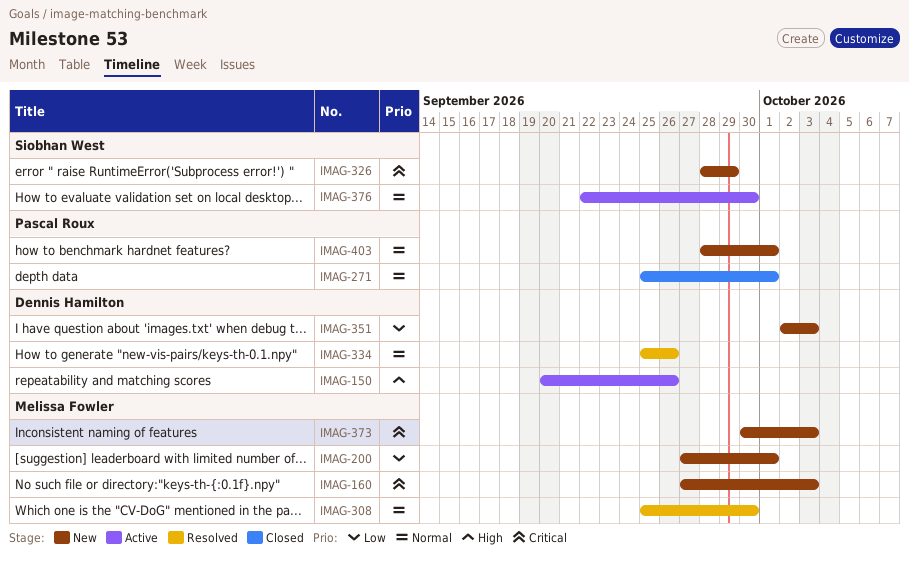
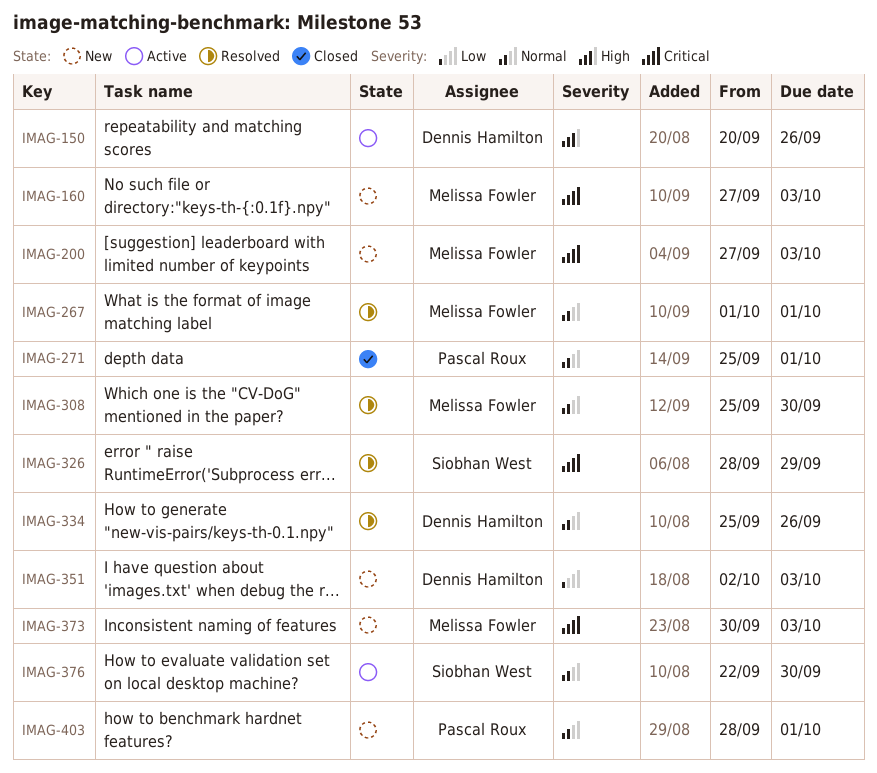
IMAG-200, priority: Low -> Critical
IMAG-200, due: Oct 1 -> Oct 3
IMAG-267: none -> present
IMAG-326, status: New -> Resolved

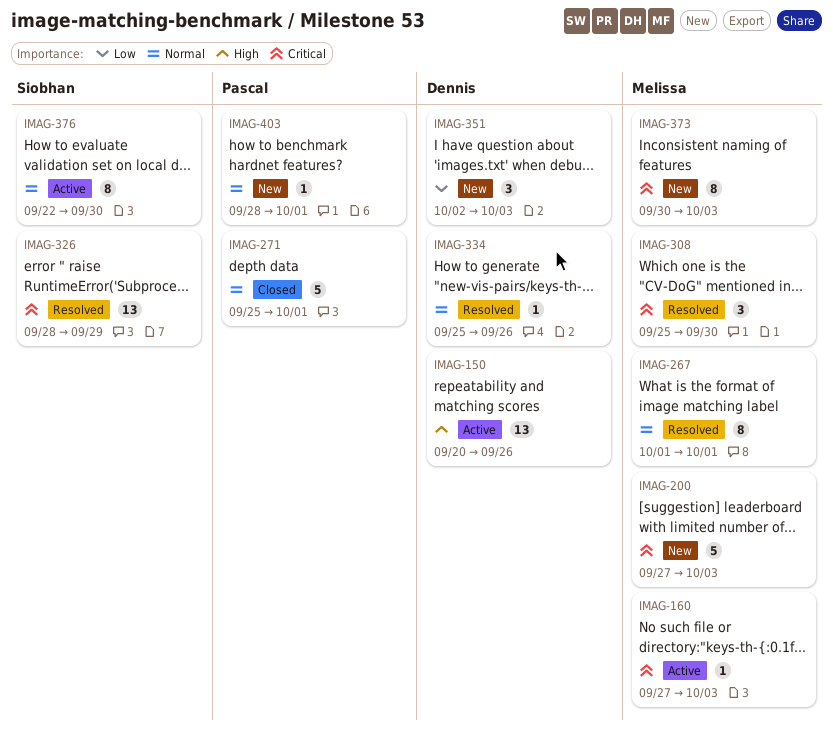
IMAG-160, status: New -> Active
IMAG-308, priority: Normal -> Critical

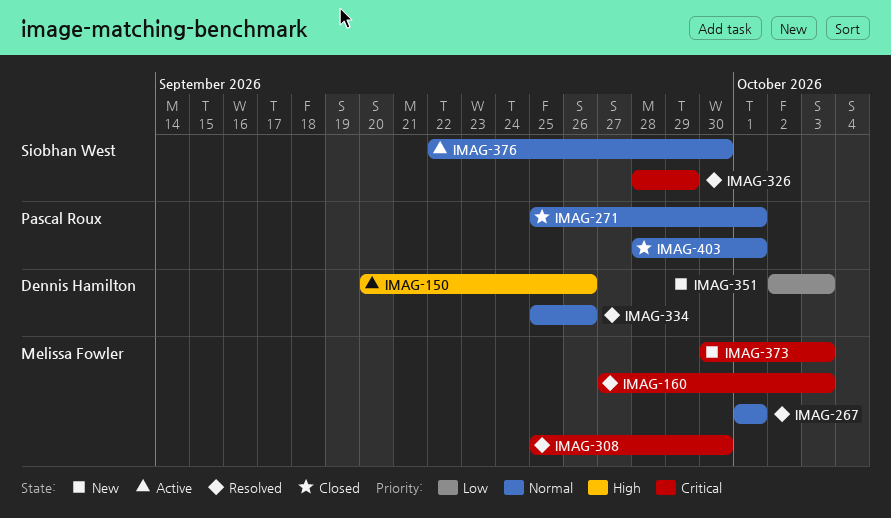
IMAG-160, status: Active -> Resolved
IMAG-200: present -> none
IMAG-403, status: New -> Closed

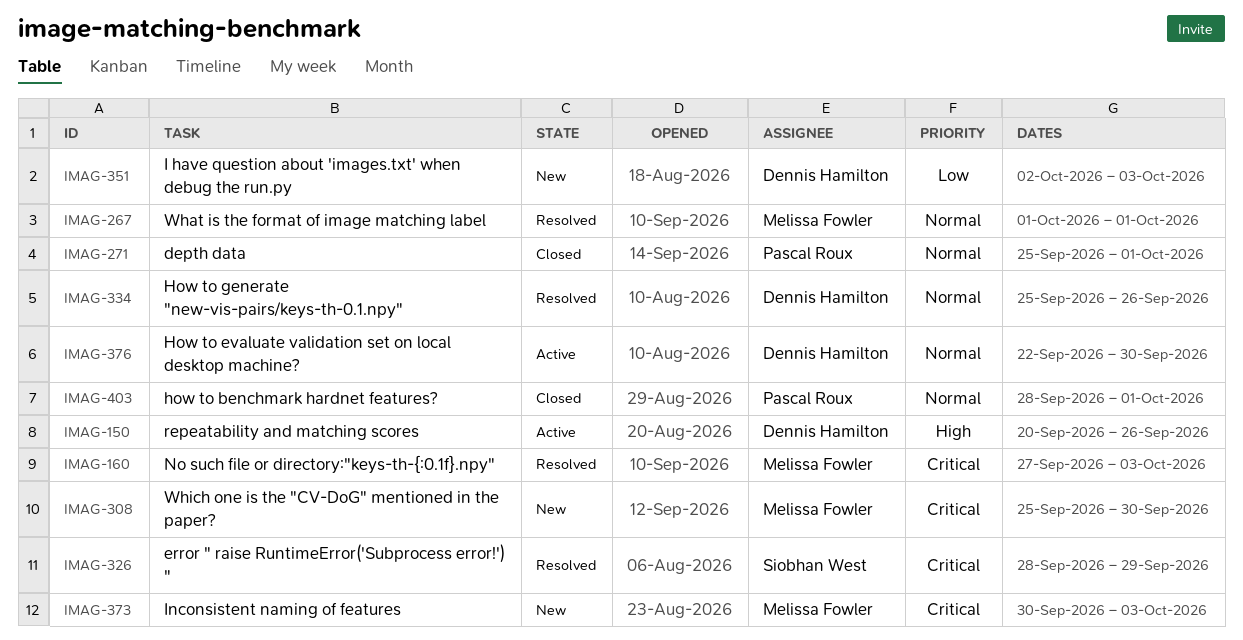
IMAG-308, status: Resolved -> New
IMAG-376, owner: Siobhan West -> Dennis Hamilton

